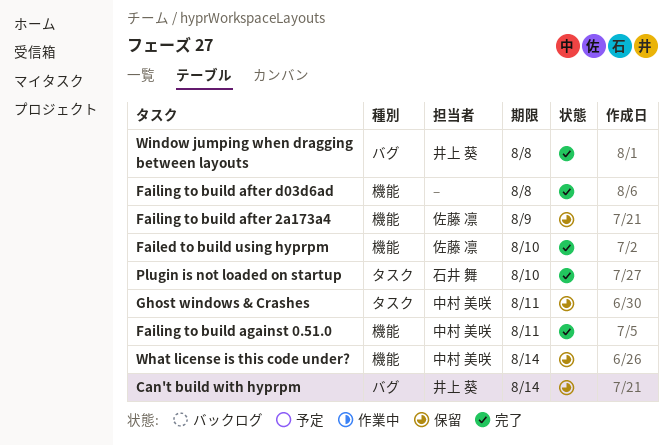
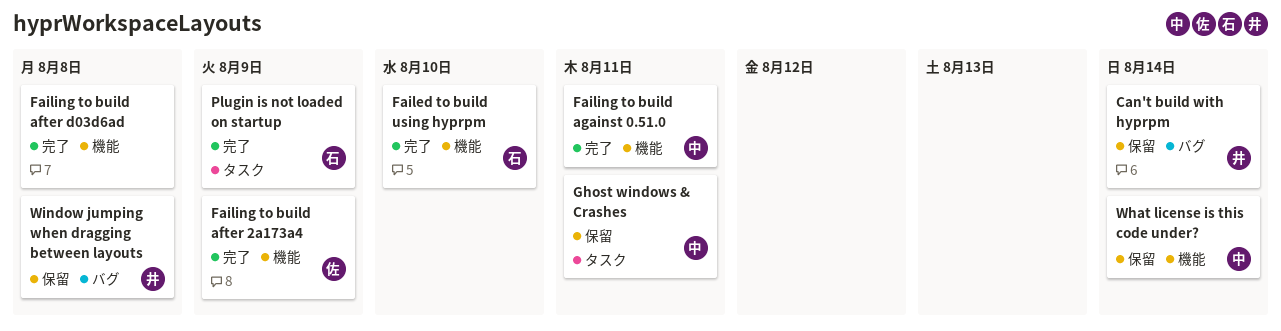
Failed to build using hyprpm, owner: 佐藤 凛 -> 石井 舞
Failing to build after 2a173a4, status: 保留 -> 完了
Plugin is not loaded on startup, due: Aug 10 -> Aug 9
Window jumping when dragging between layouts, status: 完了 -> 保留

